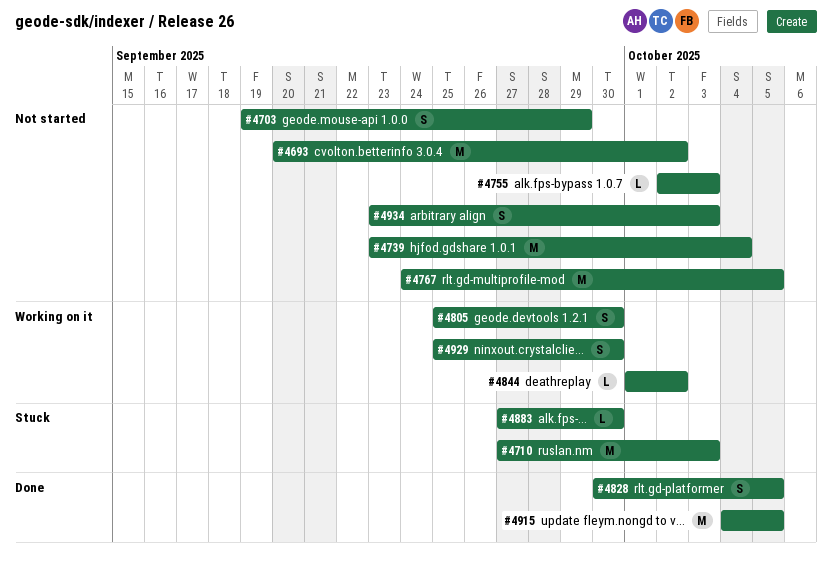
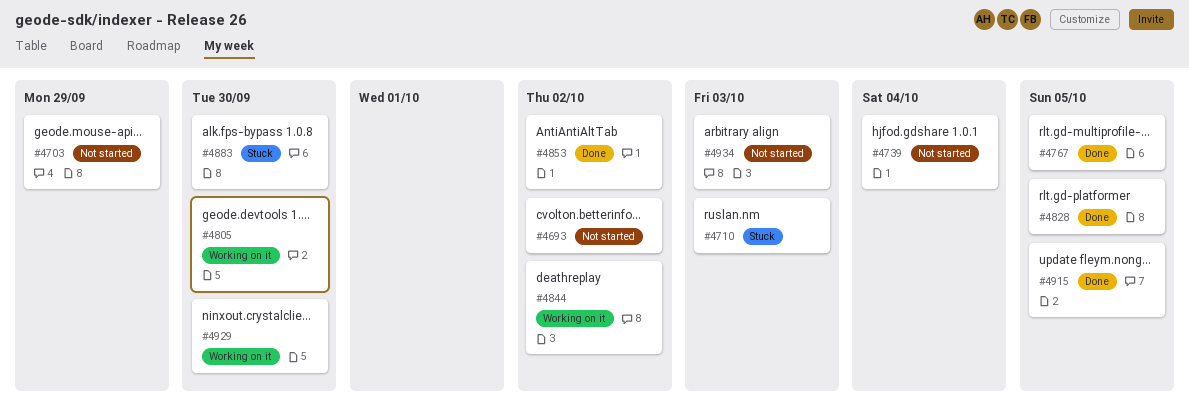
#4755: present -> none
#4767, status: Not started -> Done
#4853: none -> present

